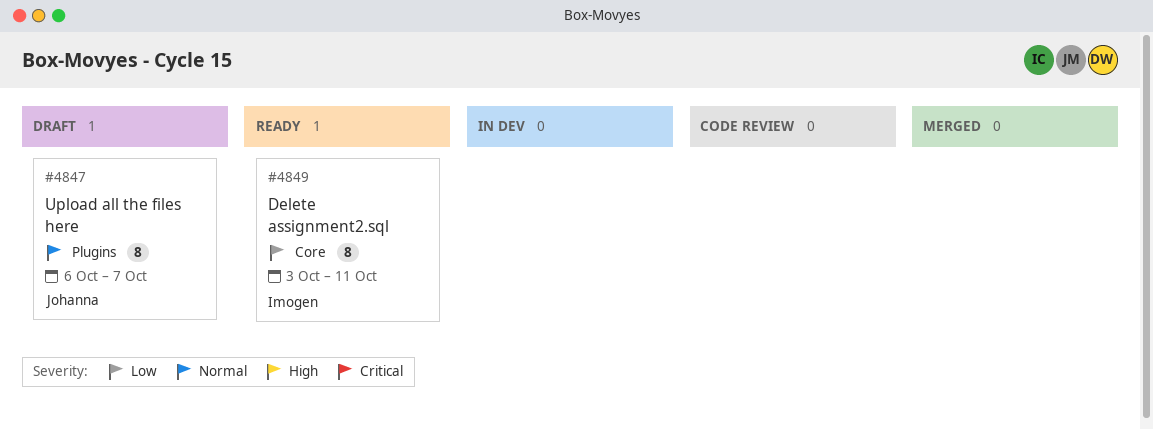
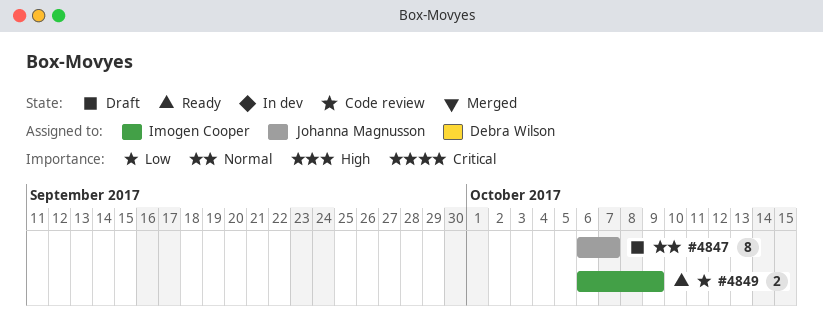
#4849, estimate: 8 -> 2
#4849, start: Oct 3 -> Oct 6
#4849, due: Oct 11 -> Oct 9

